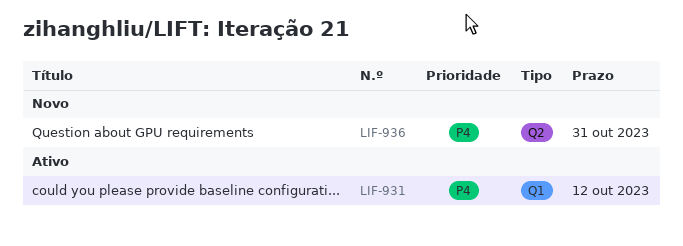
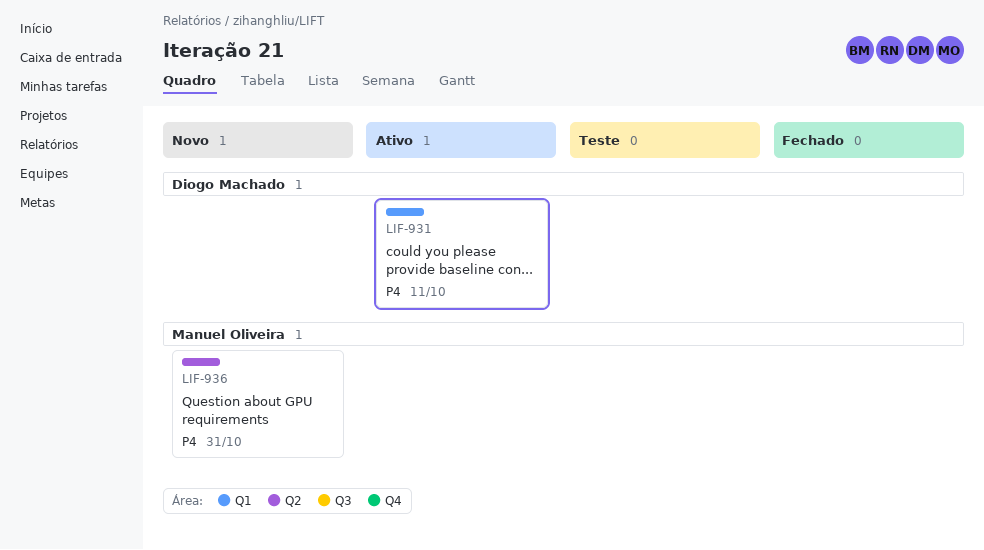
LIF-931, due: Oct 12 -> Oct 11

